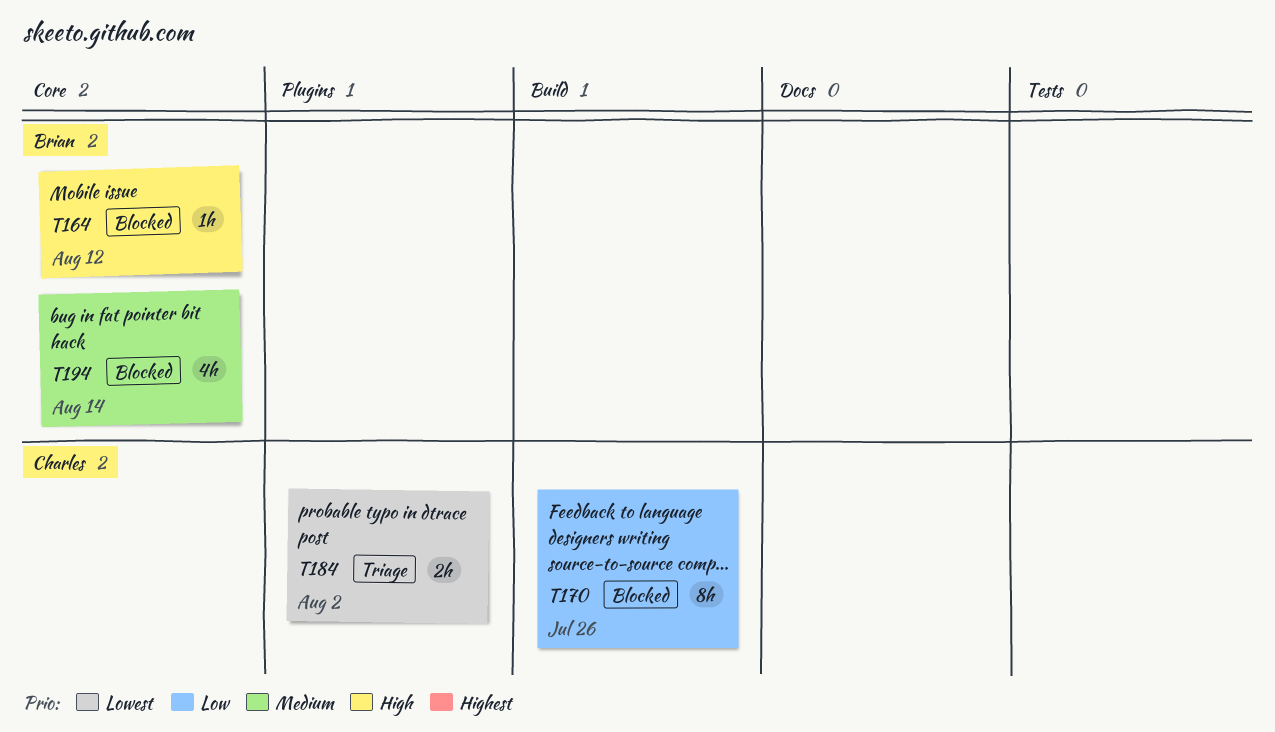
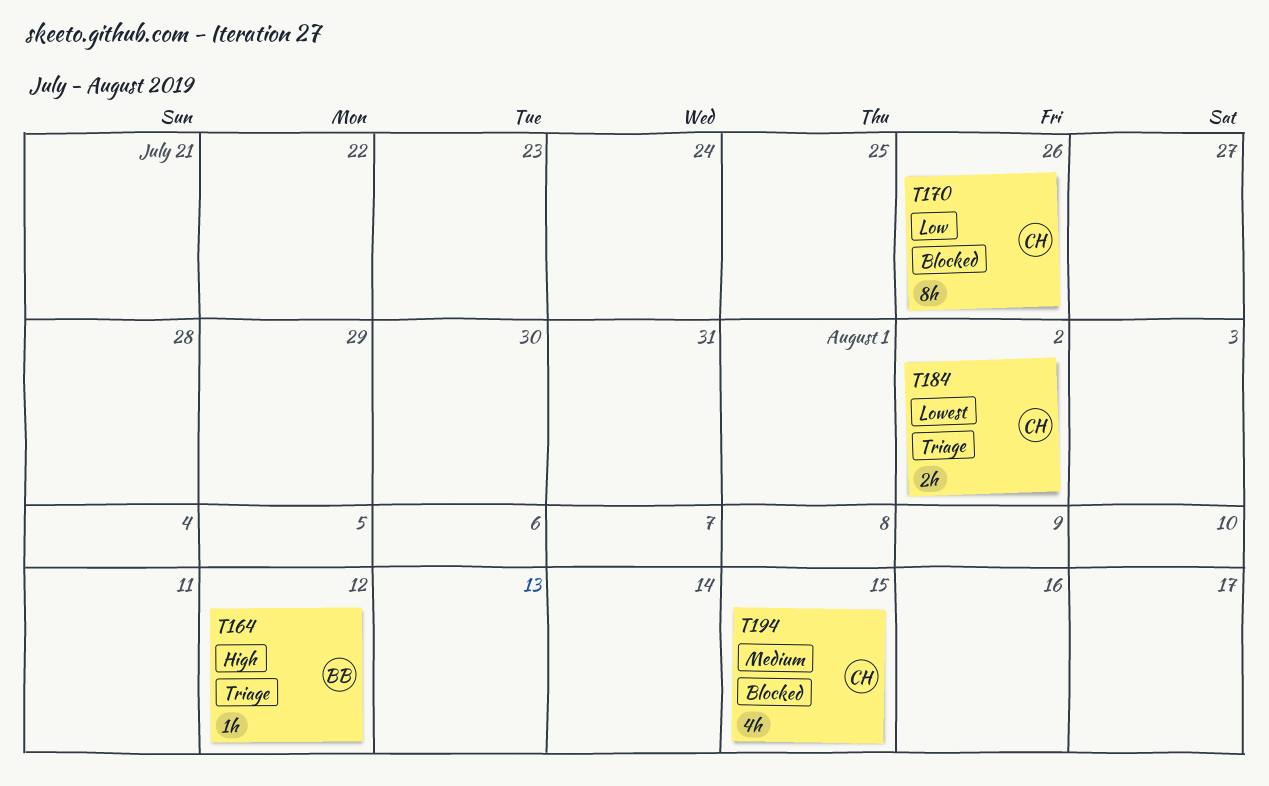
T164, status: Blocked -> Triage
T194, owner: Brian -> Charles
T194, due: Aug 14 -> Aug 15

